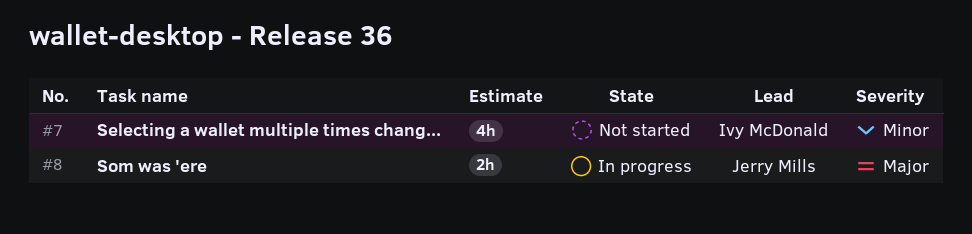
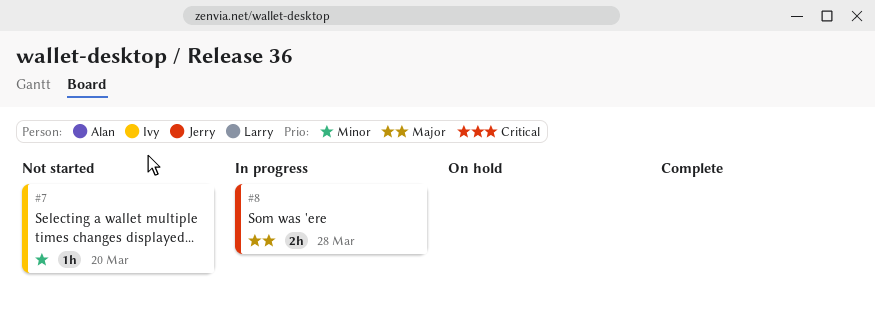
#7, estimate: 4h -> 1h

